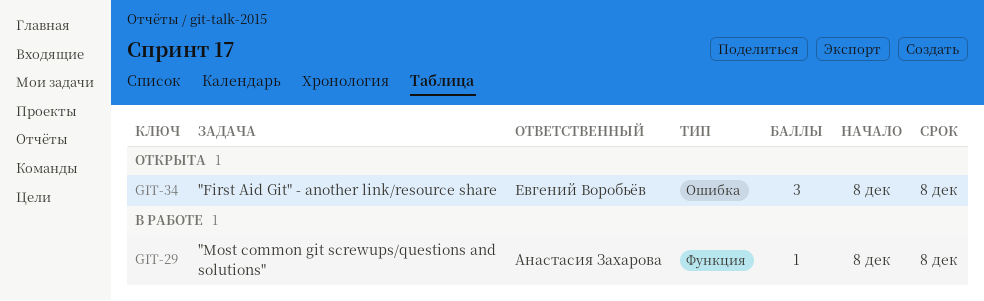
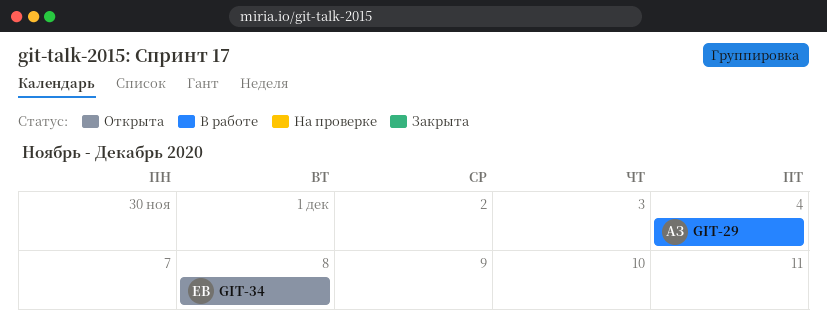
GIT-29, start: Dec 8 -> Dec 4
GIT-29, due: Dec 8 -> Dec 4

